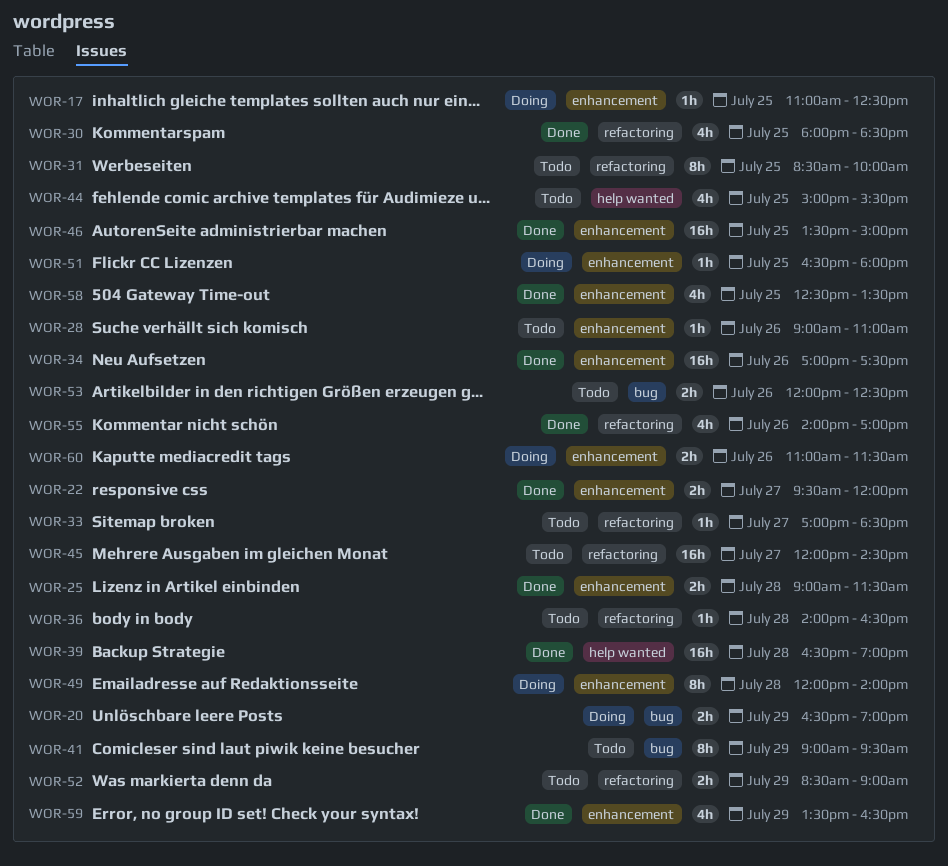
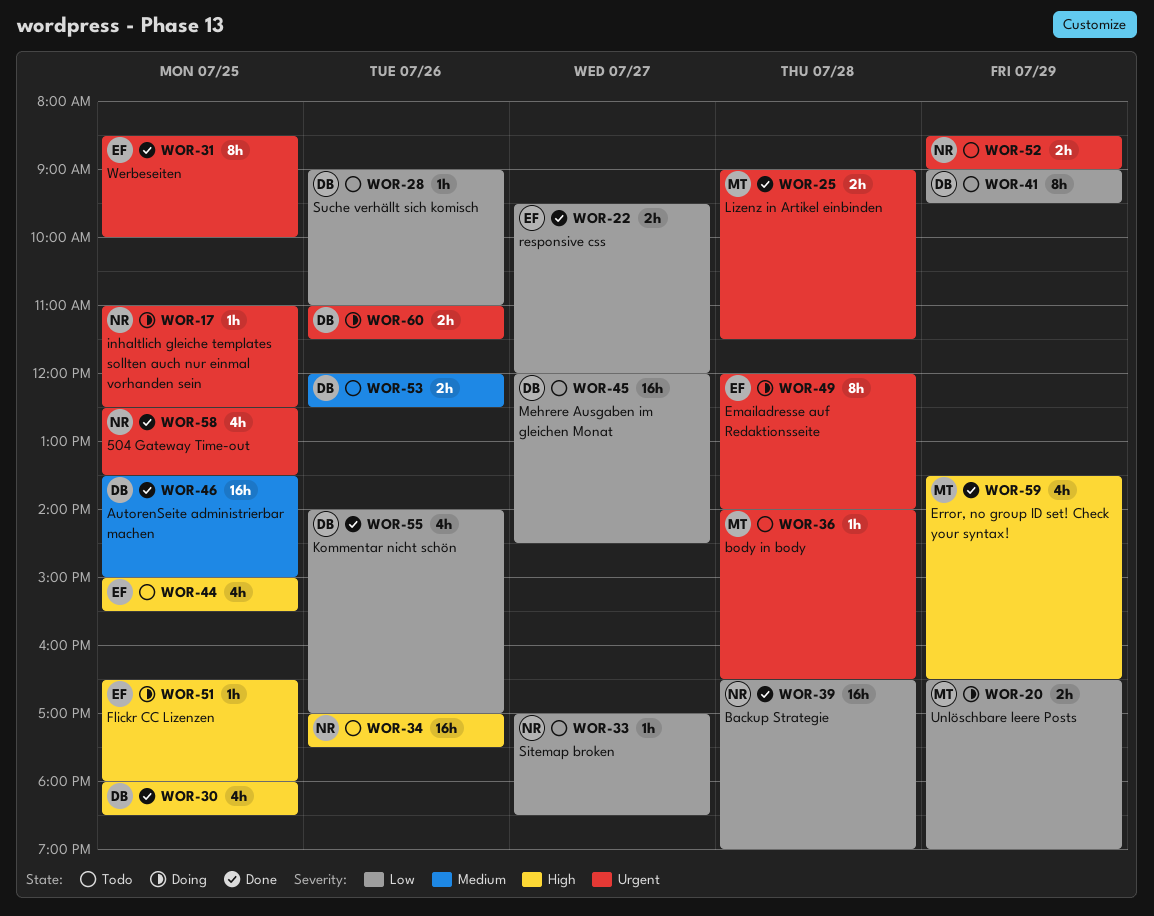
WOR-31, status: Todo -> Done
WOR-34, status: Done -> Todo

